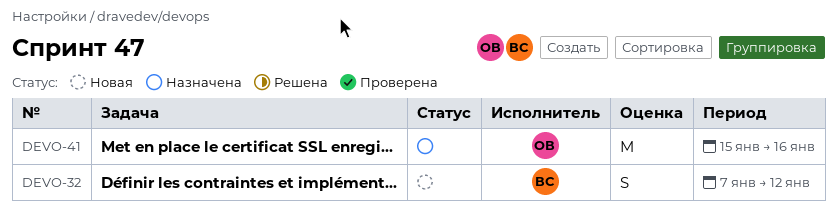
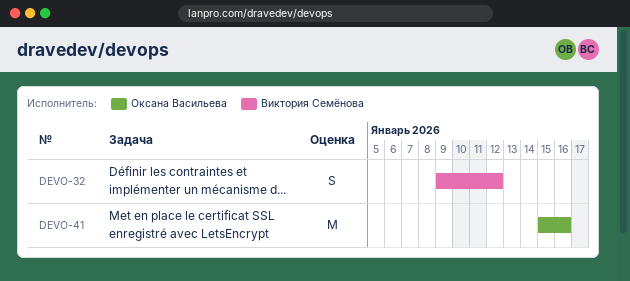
DEVO-32, start: Jan 7 -> Jan 9

